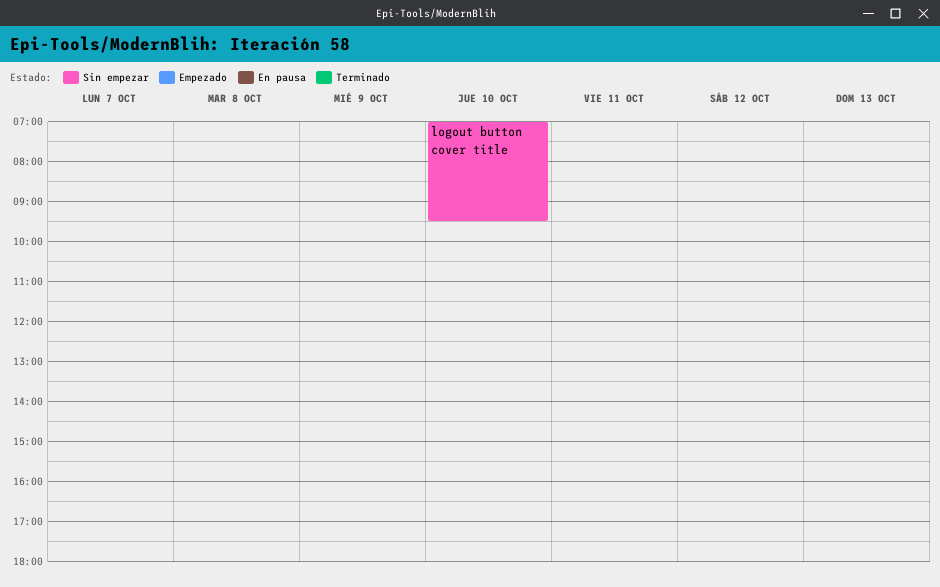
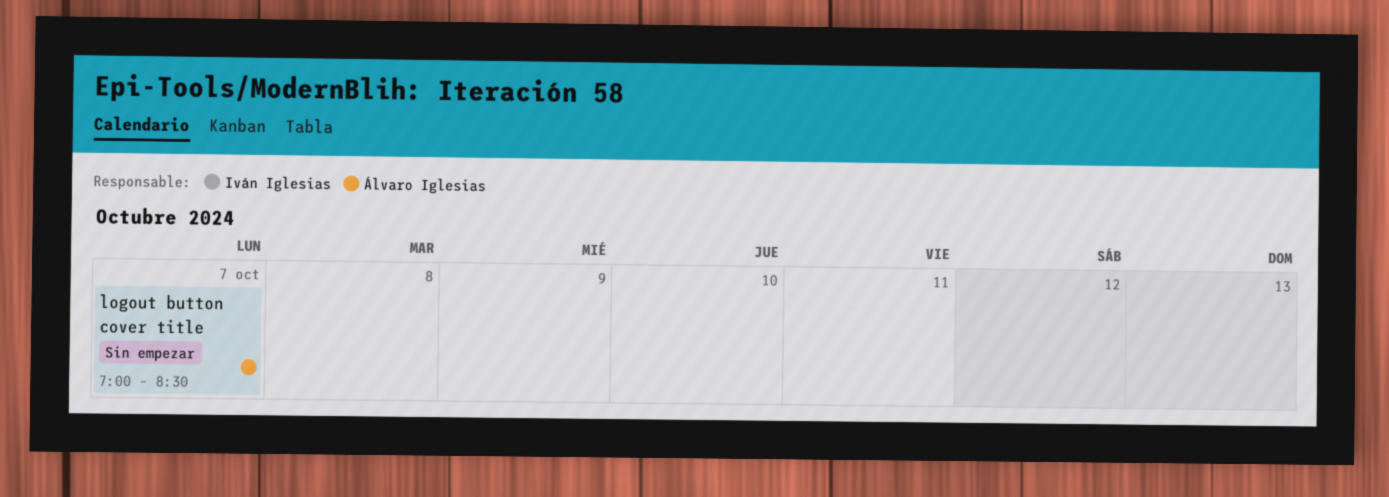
logout button cover title, day: Oct 10 -> Oct 7
logout button cover title, ends: 09:30 -> 08:30

